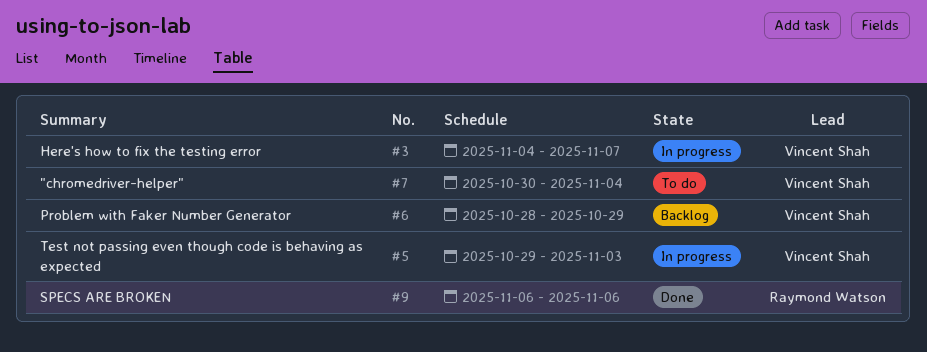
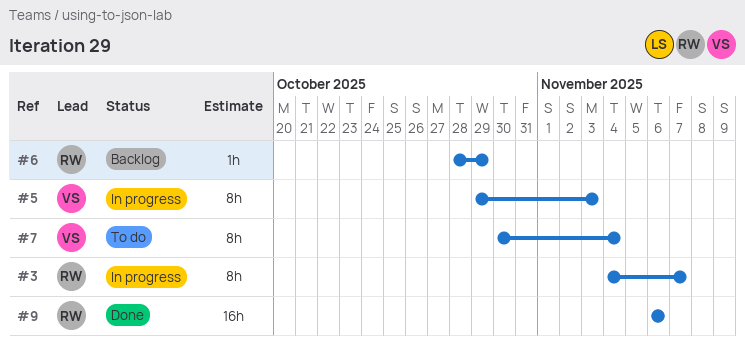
#3, owner: Vincent Shah -> Raymond Watson
#6, owner: Vincent Shah -> Raymond Watson

